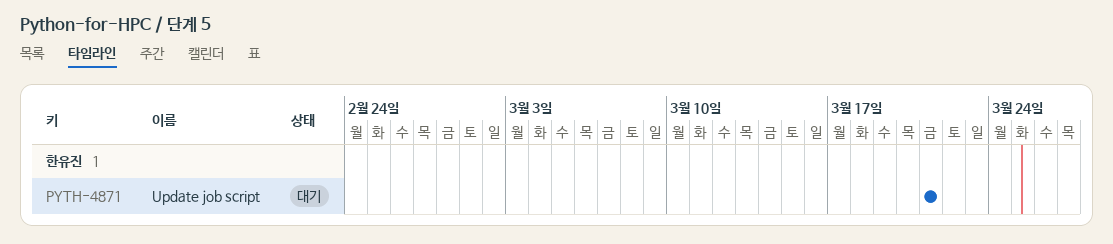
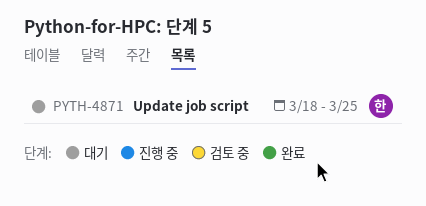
PYTH-4871, start: Mar 21 -> Mar 18
PYTH-4871, due: Mar 21 -> Mar 25

